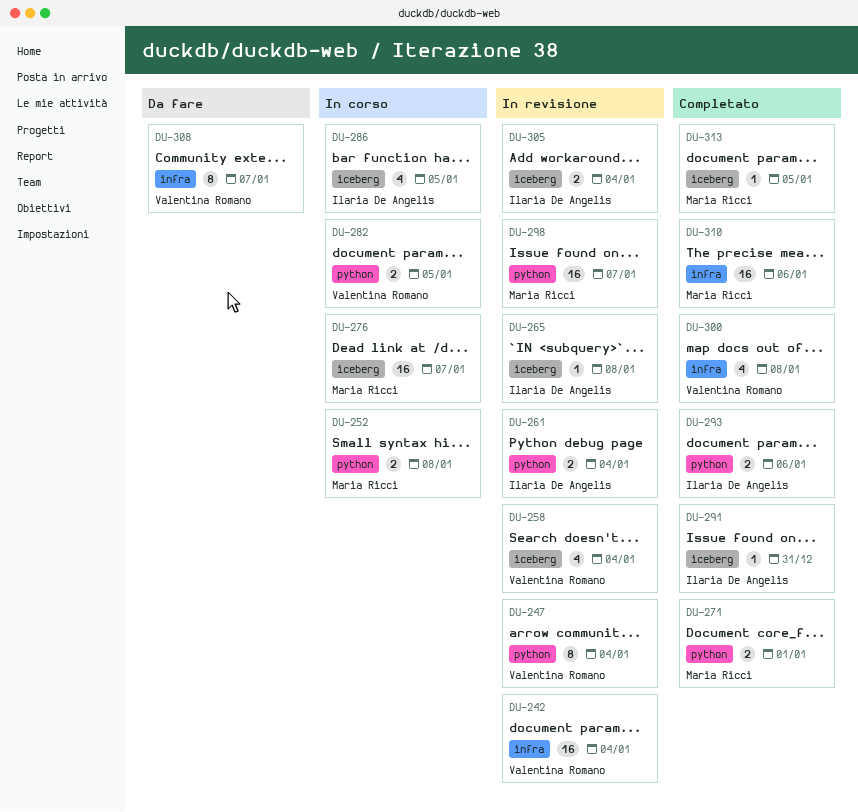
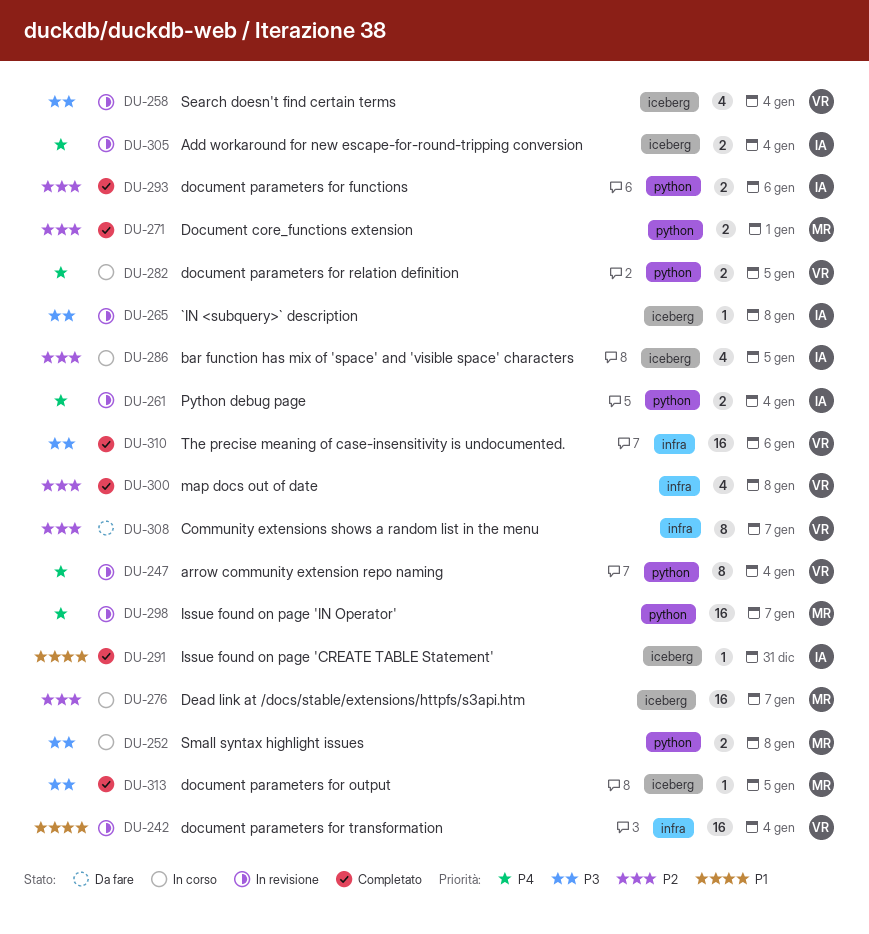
DU-310, owner: Maria Ricci -> Valentina Romano

